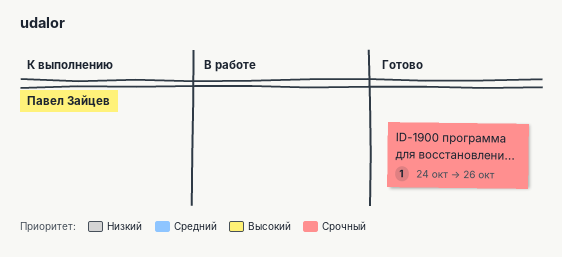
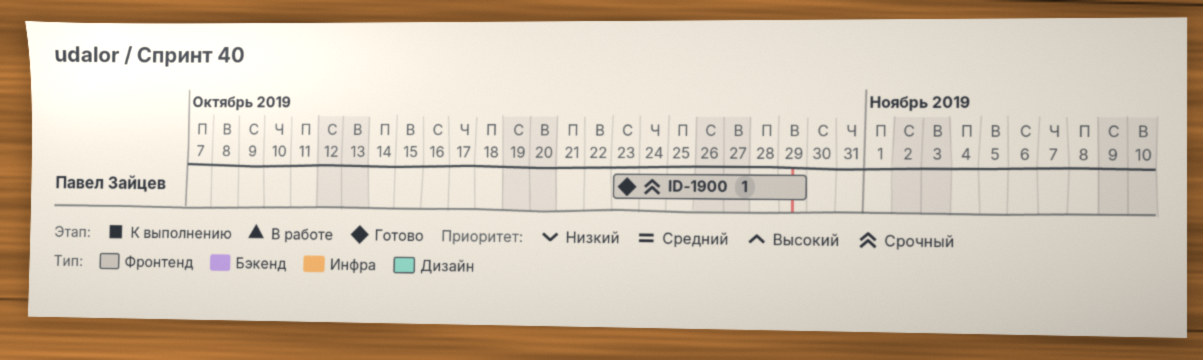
ID-1900, start: Oct 24 -> Oct 23
ID-1900, due: Oct 26 -> Oct 29

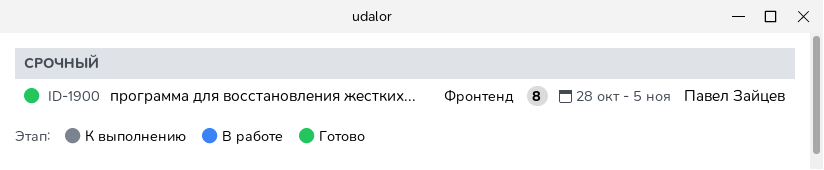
ID-1900, estimate: 1 -> 8
ID-1900, start: Oct 23 -> Oct 28
ID-1900, due: Oct 29 -> Nov 5

